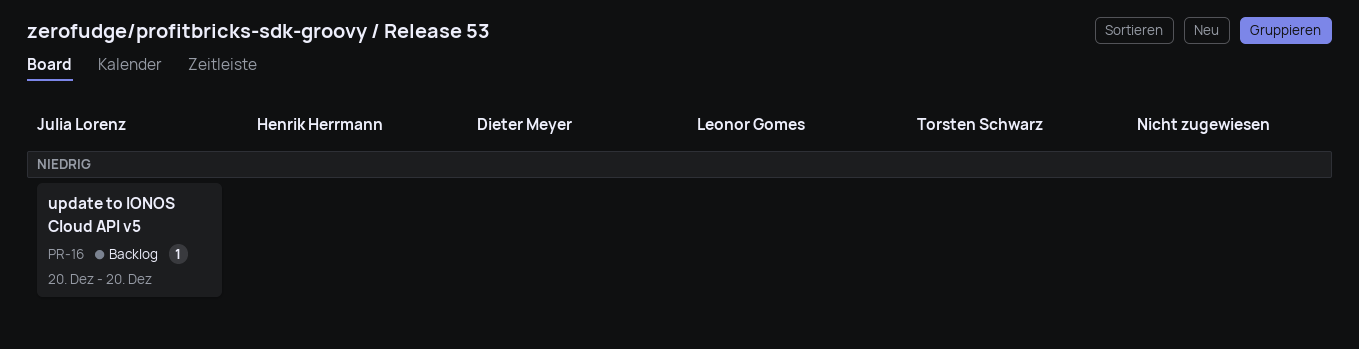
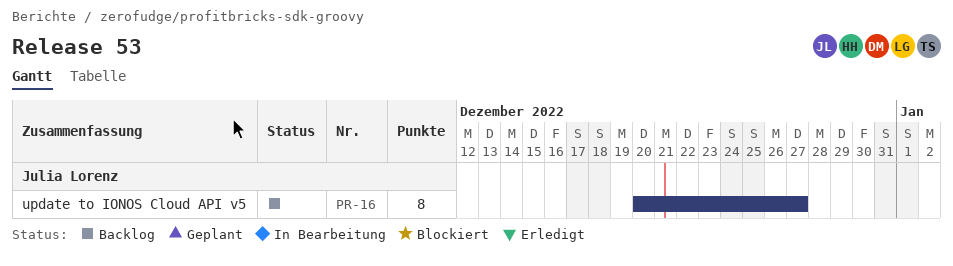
PR-16, estimate: 1 -> 8
PR-16, due: Dec 20 -> Dec 27

